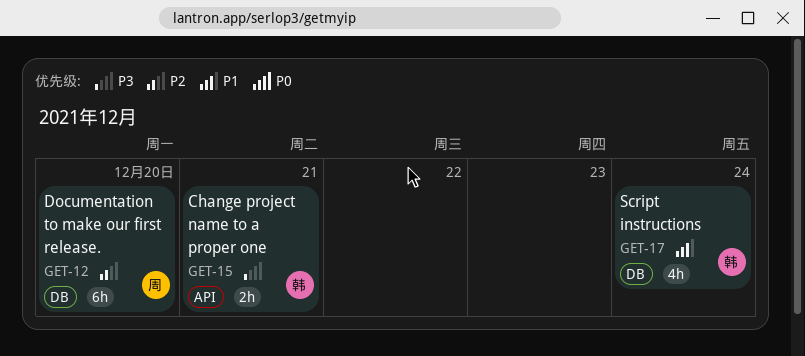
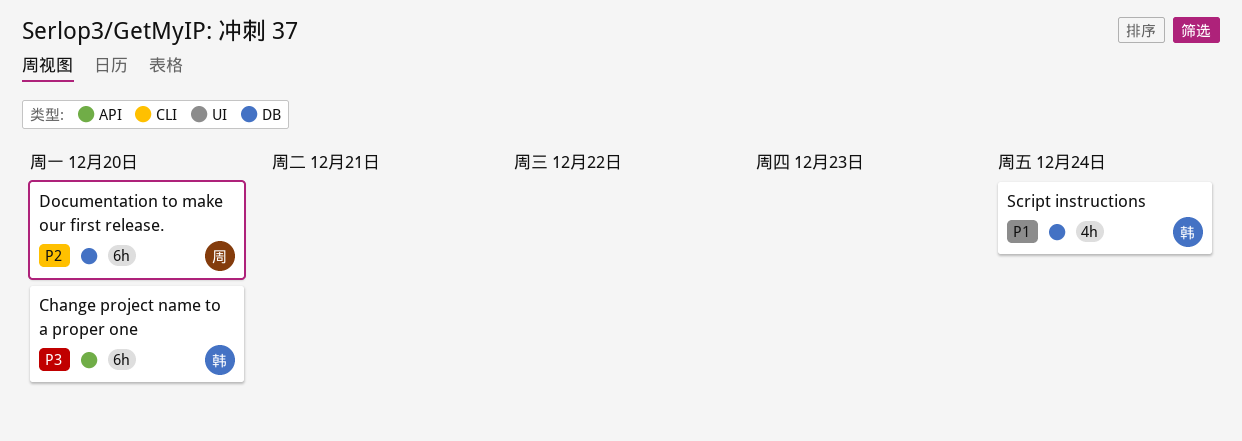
Change project name to a proper one, estimate: 2h -> 6h
Change project name to a proper one, due: Dec 21 -> Dec 20

